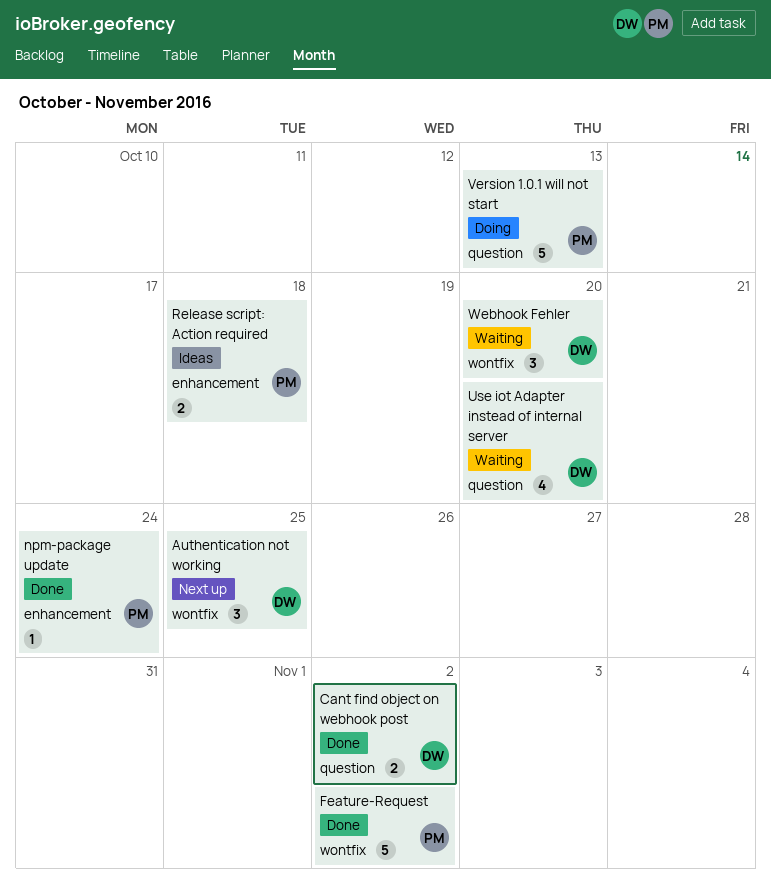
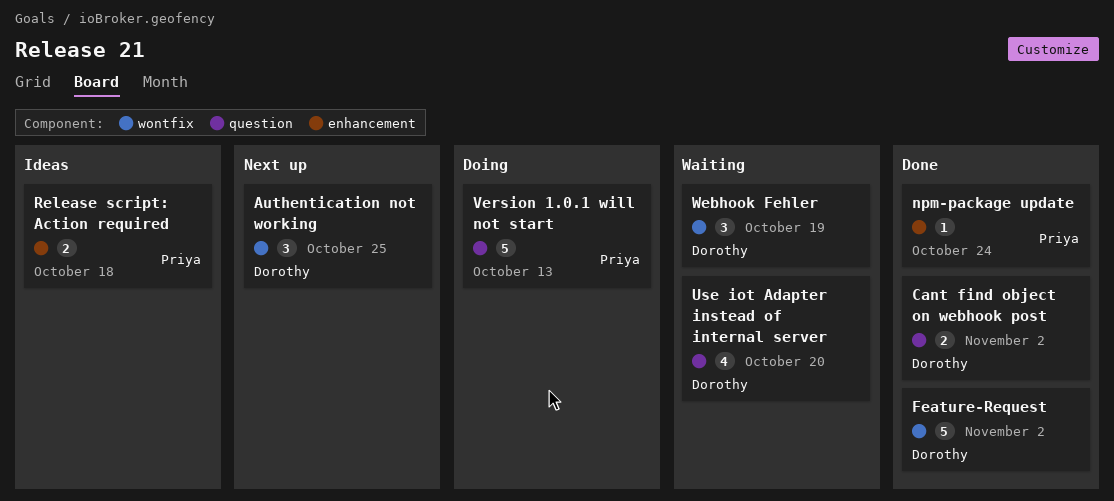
Feature-Request, owner: Priya -> Dorothy
Webhook Fehler, due: Oct 20 -> Oct 19

